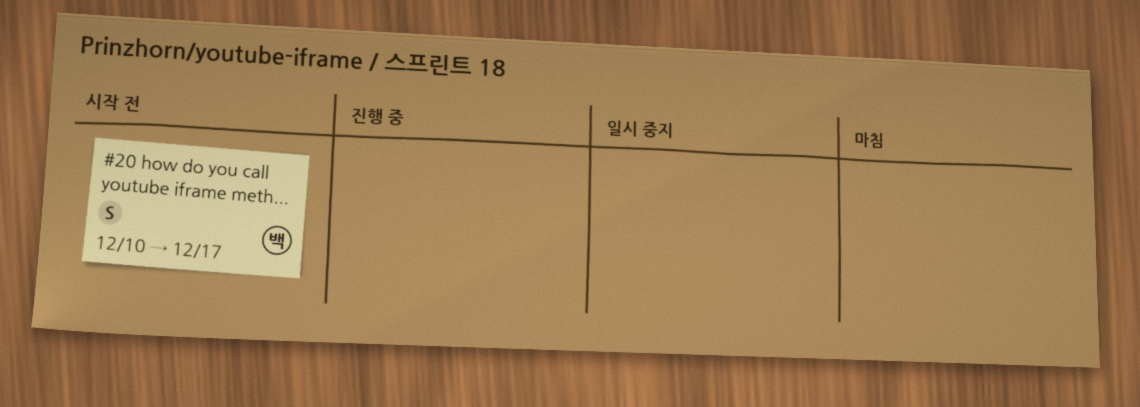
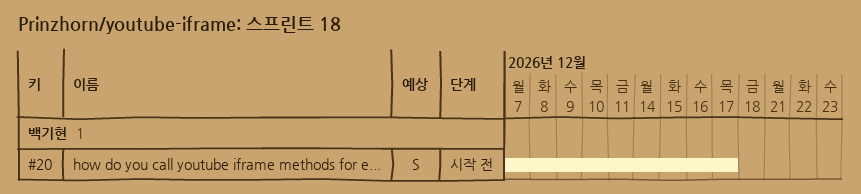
#20, start: Dec 10 -> Dec 7

